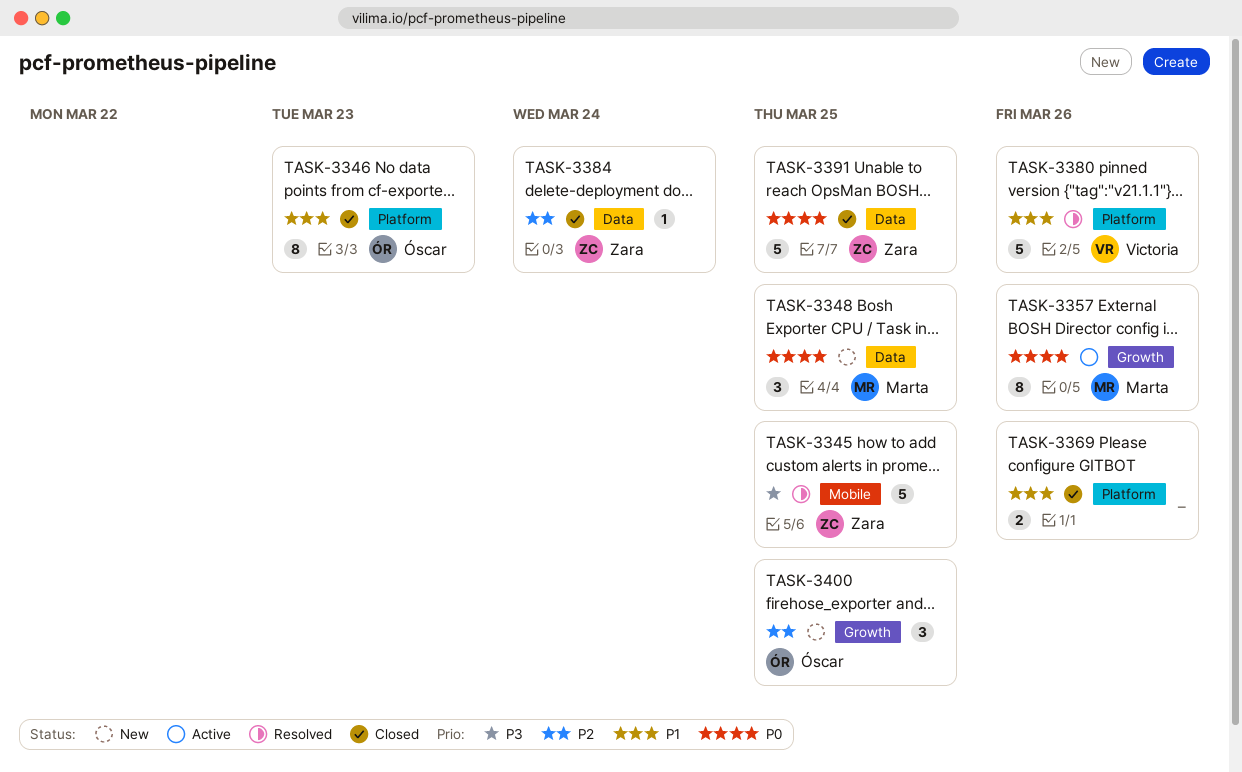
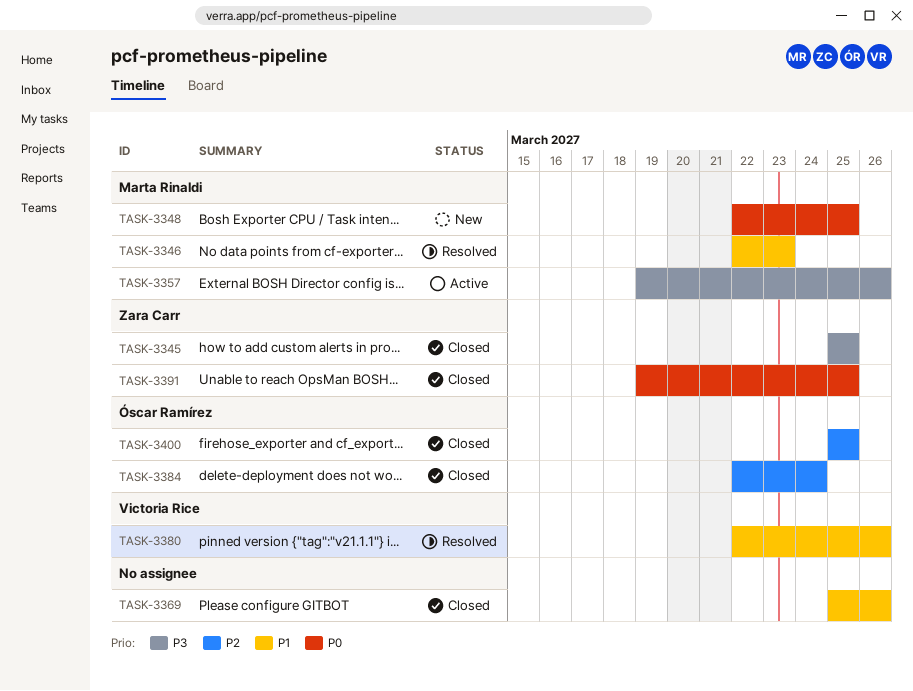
TASK-3345, status: Resolved -> Closed
TASK-3346, status: Closed -> Resolved
TASK-3346, owner: Óscar Ramírez -> Marta Rinaldi
TASK-3357, priority: P0 -> P3
TASK-3384, owner: Zara Carr -> Óscar Ramírez
TASK-3400, status: New -> Closed

